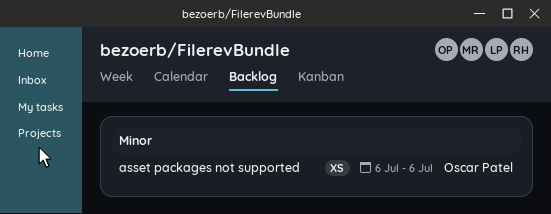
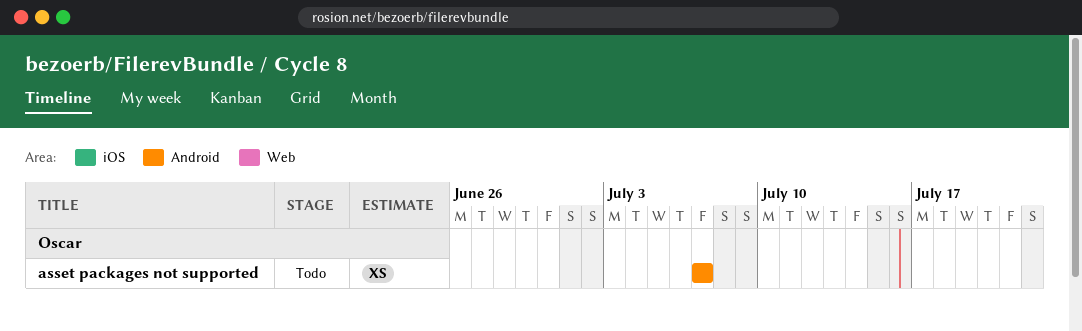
asset packages not supported, start: Jul 6 -> Jul 7
asset packages not supported, due: Jul 6 -> Jul 7

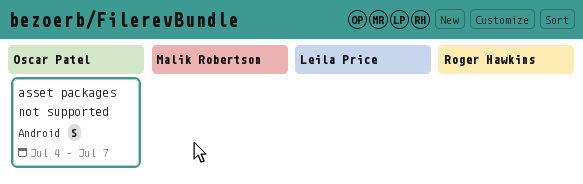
asset packages not supported, estimate: XS -> S
asset packages not supported, start: Jul 7 -> Jul 4

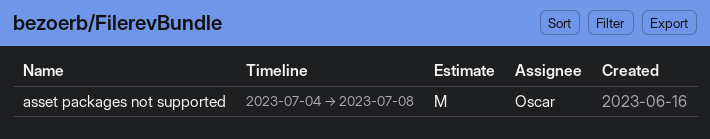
asset packages not supported, estimate: S -> M
asset packages not supported, due: Jul 7 -> Jul 8

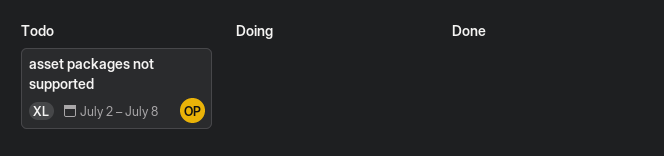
asset packages not supported, estimate: M -> XL
asset packages not supported, start: Jul 4 -> Jul 2

